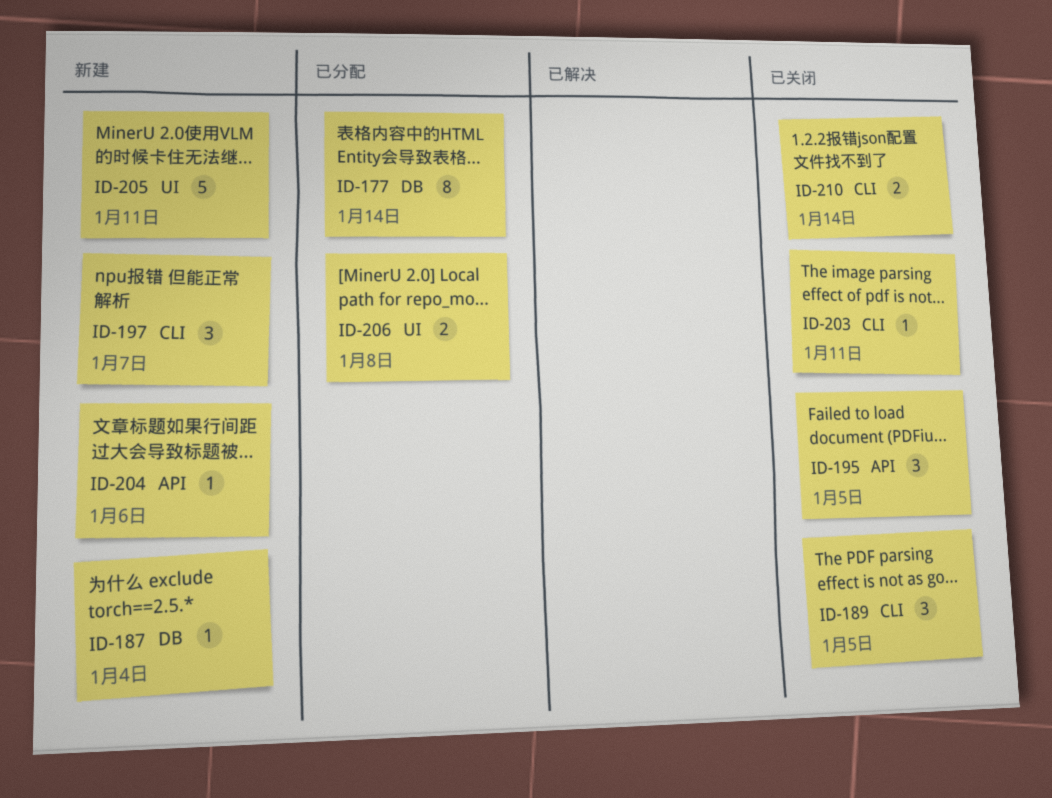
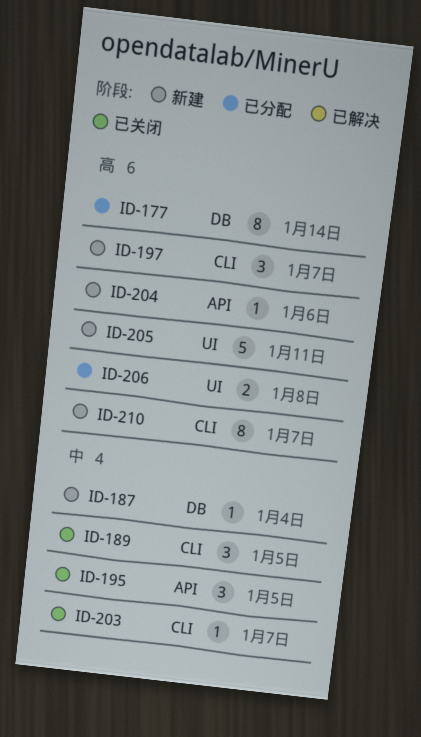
ID-203, due: Jan 11 -> Jan 7
ID-210, status: 已关闭 -> 新建
ID-210, estimate: 2 -> 8
ID-210, due: Jan 14 -> Jan 7

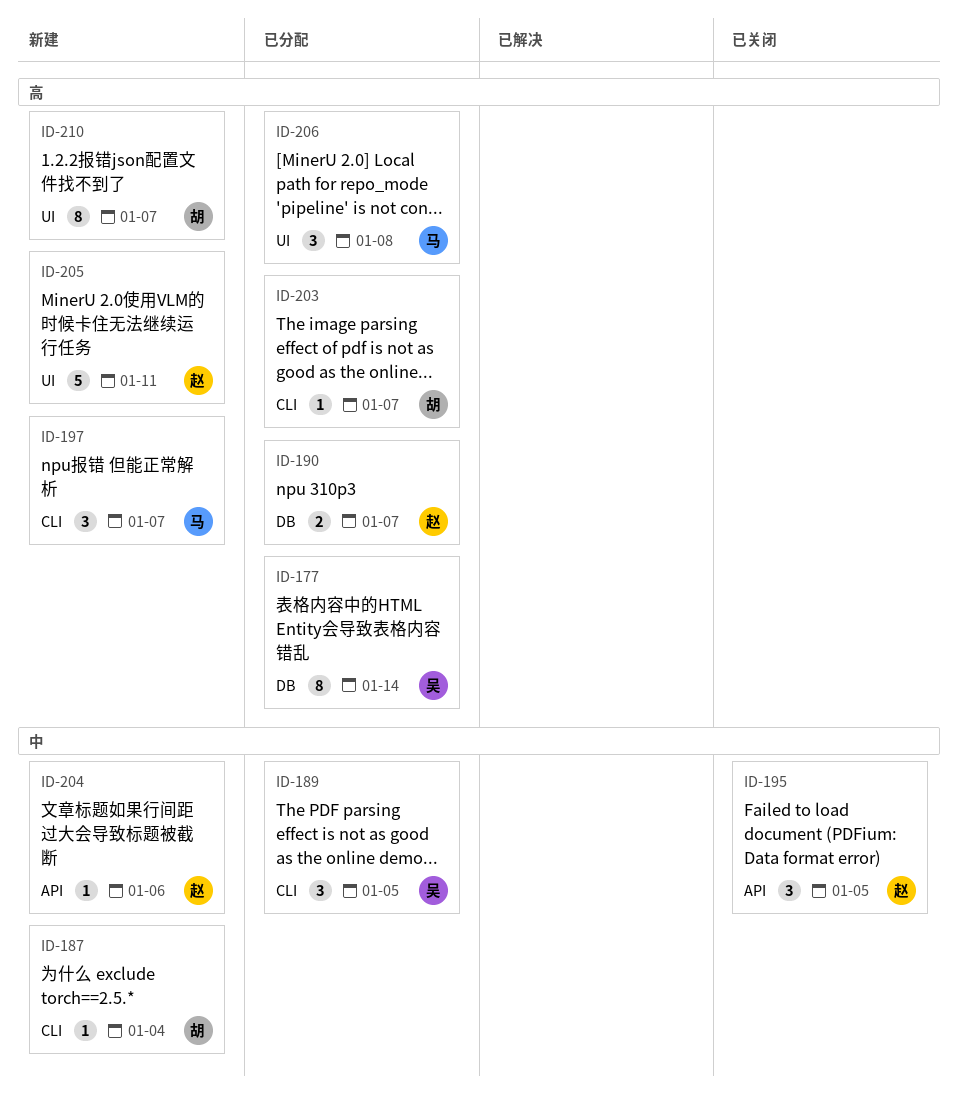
ID-187, label: DB -> CLI
ID-189, status: 已关闭 -> 已分配
ID-190: none -> present
ID-203, status: 已关闭 -> 已分配
ID-203, priority: 中 -> 高
ID-204, priority: 高 -> 中
ID-206, estimate: 2 -> 3
ID-210, label: CLI -> UI

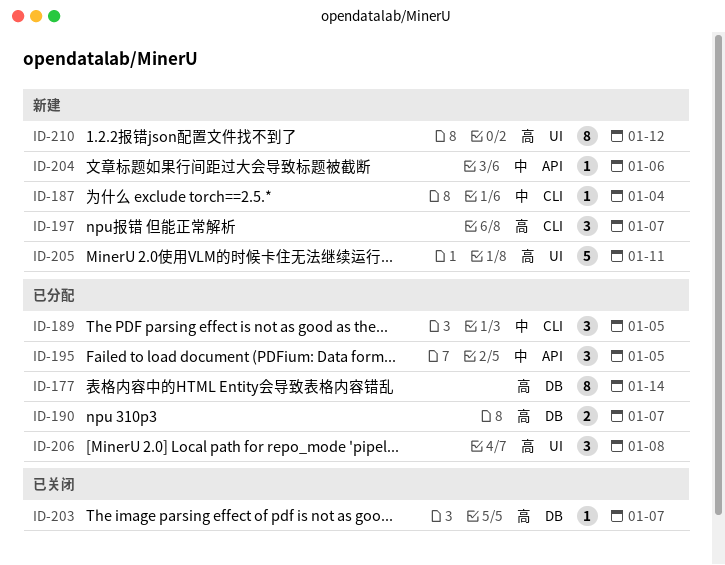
ID-195, status: 已关闭 -> 已分配
ID-203, status: 已分配 -> 已关闭
ID-203, label: CLI -> DB
ID-210, due: Jan 7 -> Jan 12

